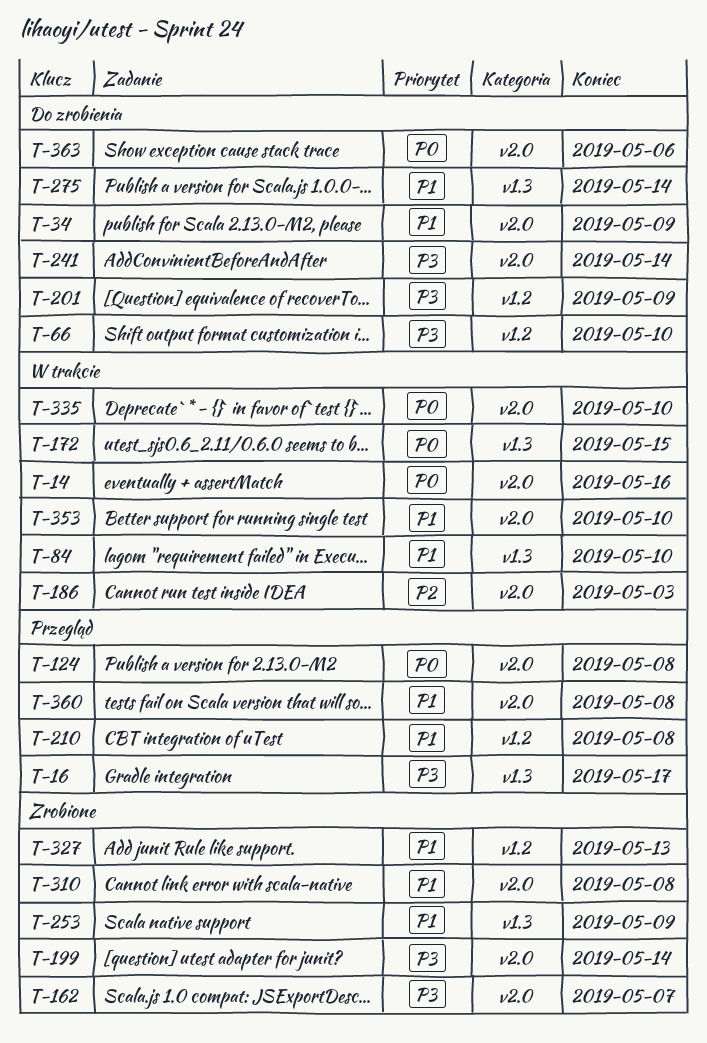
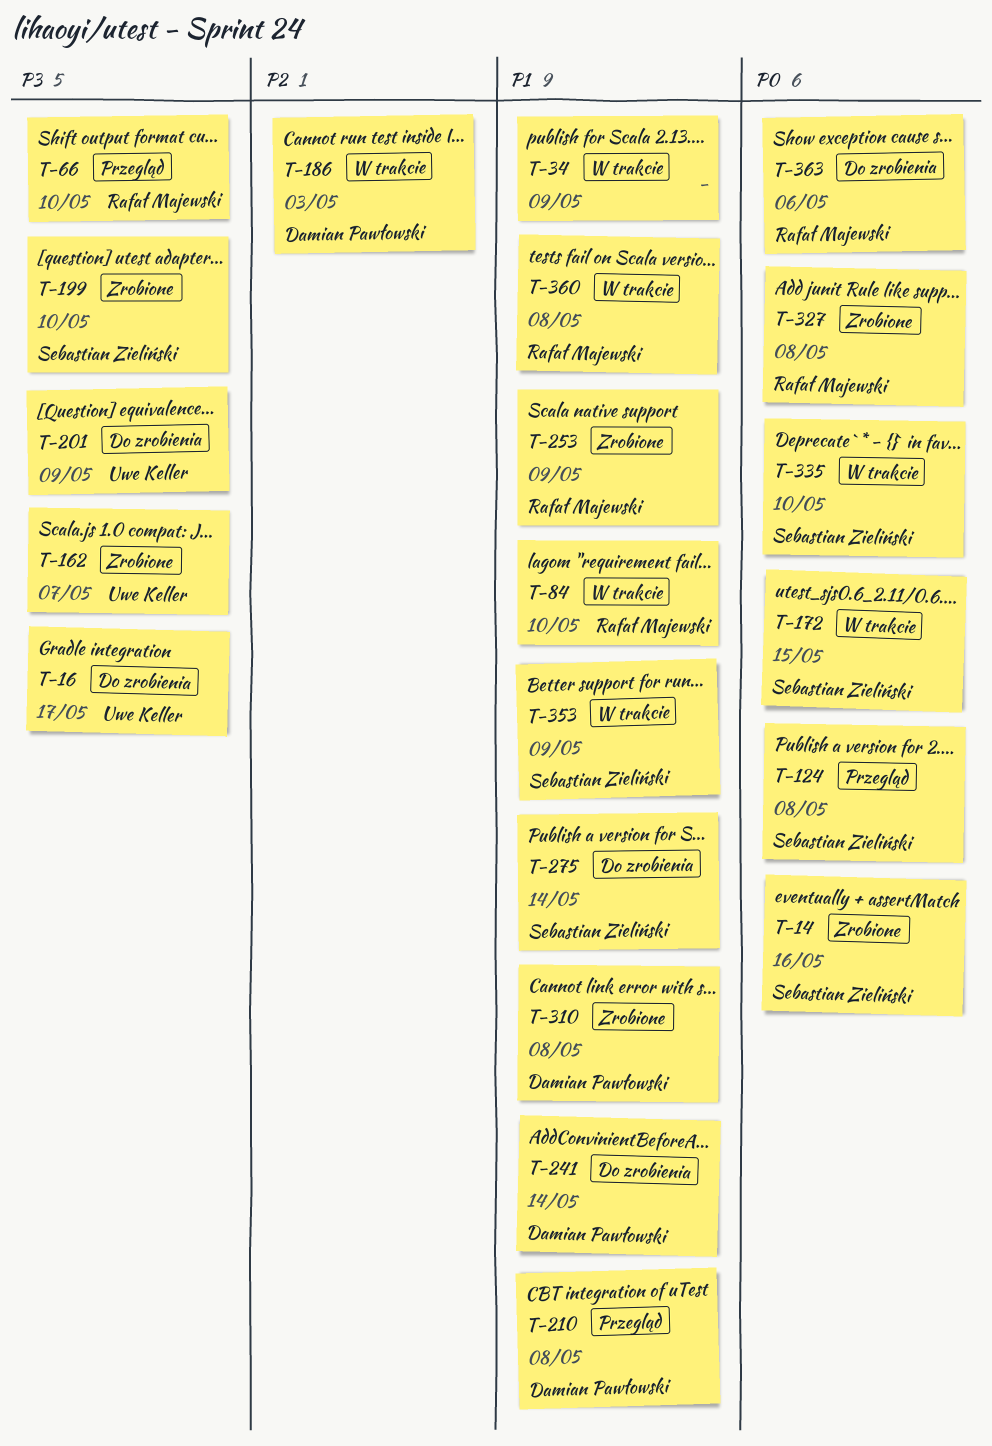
T-14, status: W trakcie -> Zrobione
T-16, status: Przegląd -> Do zrobienia
T-34, status: Do zrobienia -> W trakcie
T-66, status: Do zrobienia -> Przegląd
T-199, due: May 14 -> May 10
T-241, priority: P3 -> P1
T-327, priority: P1 -> P0
T-327, due: May 13 -> May 8
T-353, due: May 10 -> May 9
T-360, status: Przegląd -> W trakcie

